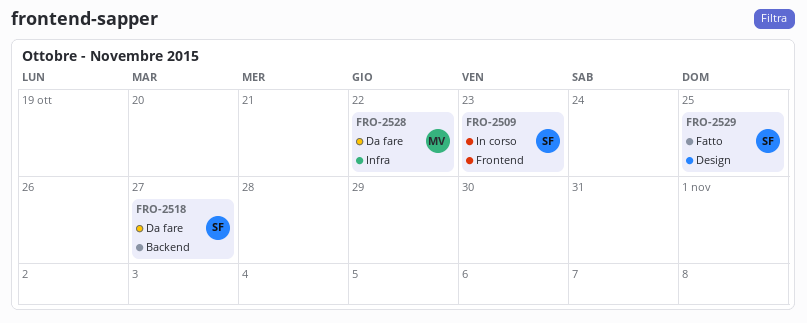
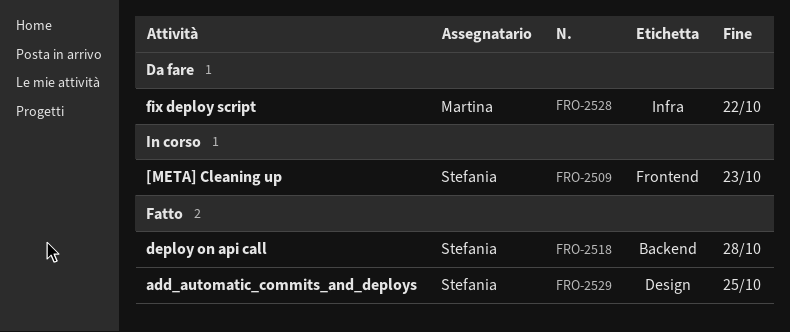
FRO-2518, status: Da fare -> Fatto
FRO-2518, due: Oct 27 -> Oct 28

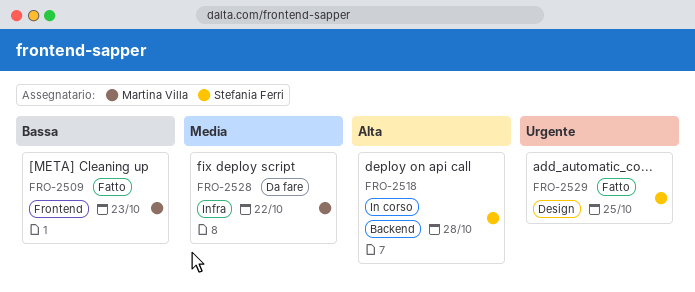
FRO-2509, status: In corso -> Fatto
FRO-2509, owner: Stefania Ferri -> Martina Villa
FRO-2518, status: Fatto -> In corso

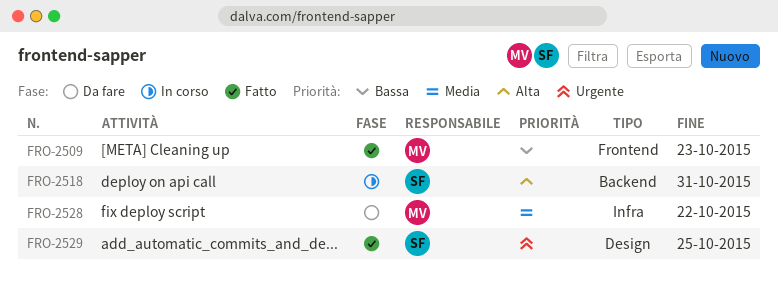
FRO-2518, due: Oct 28 -> Oct 31

